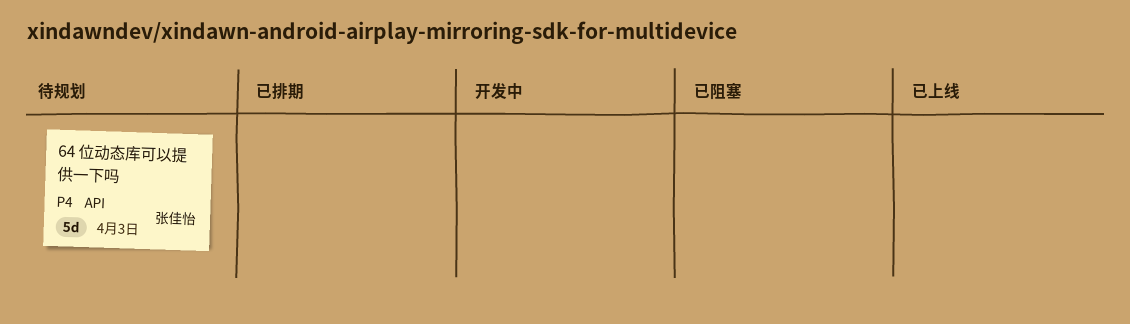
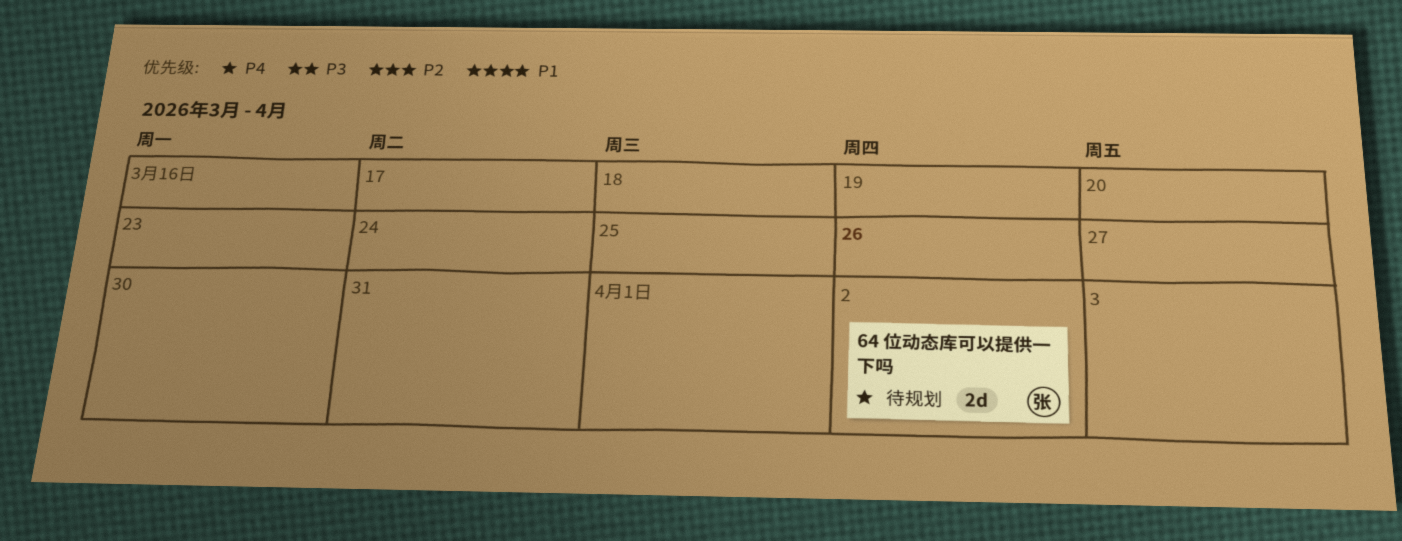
64 位动态库可以提供一下吗, estimate: 5d -> 2d
64 位动态库可以提供一下吗, due: Apr 3 -> Apr 2

